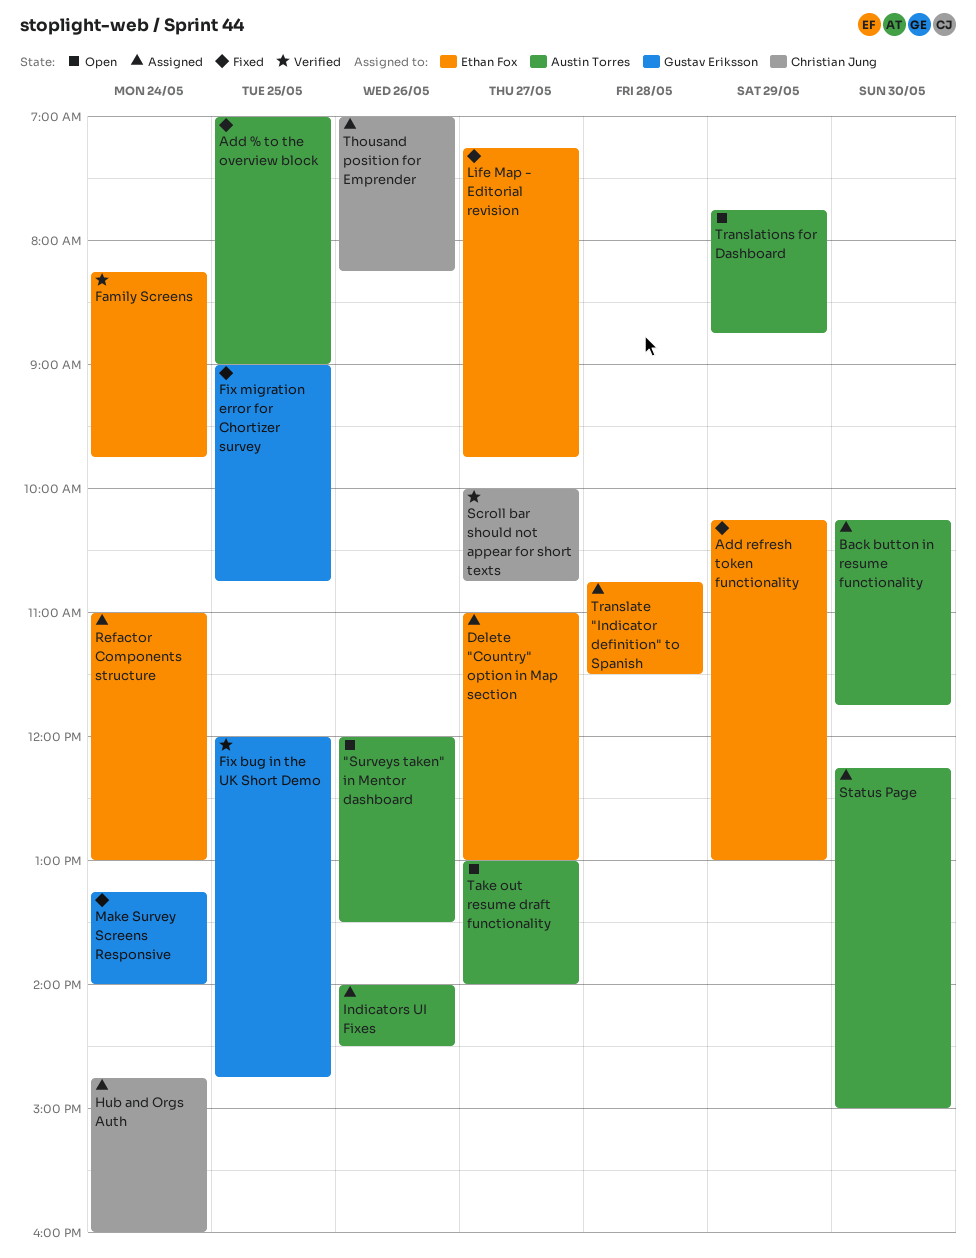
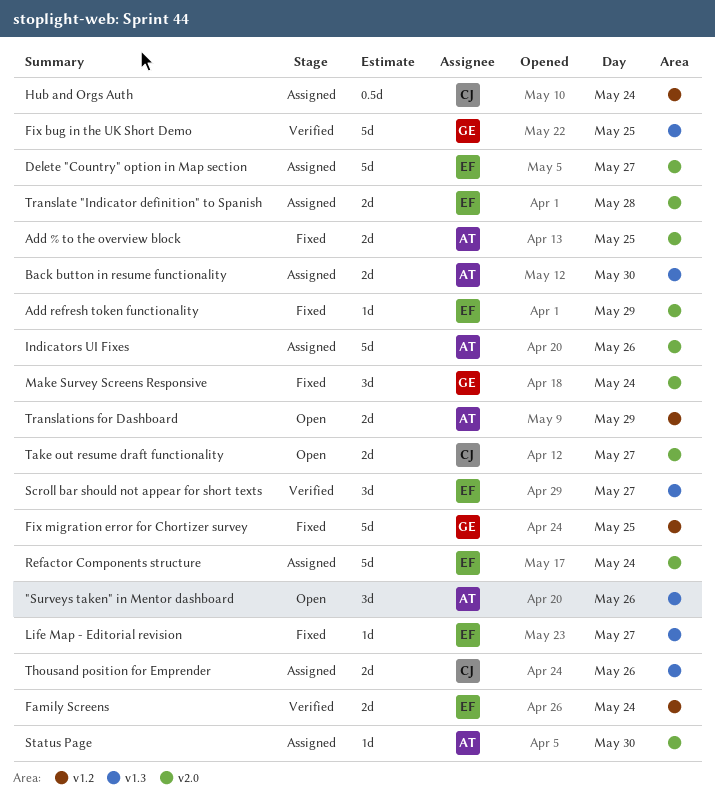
Scroll bar should not appear for short texts, owner: Christian Jung -> Ethan Fox
Take out resume draft functionality, owner: Austin Torres -> Christian Jung

